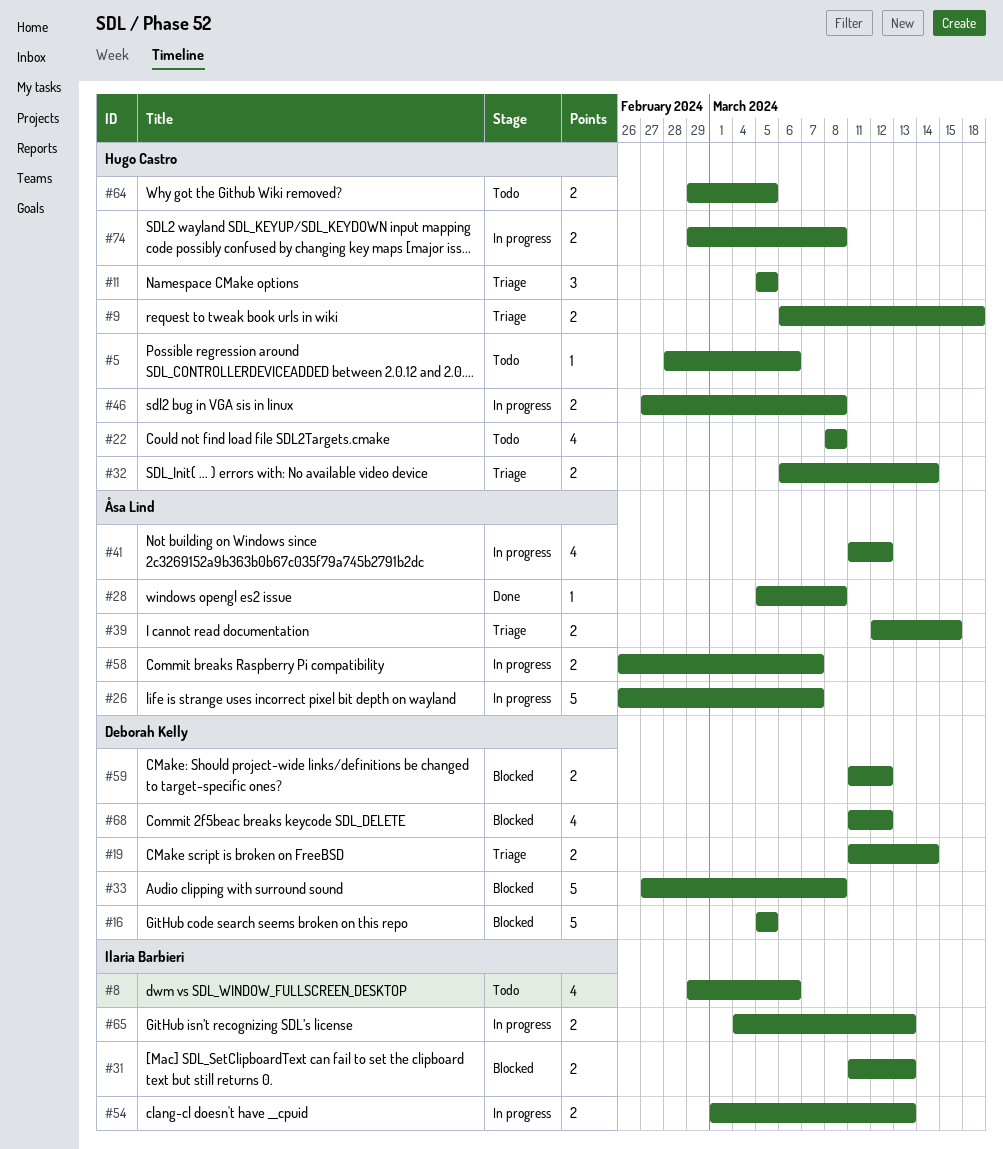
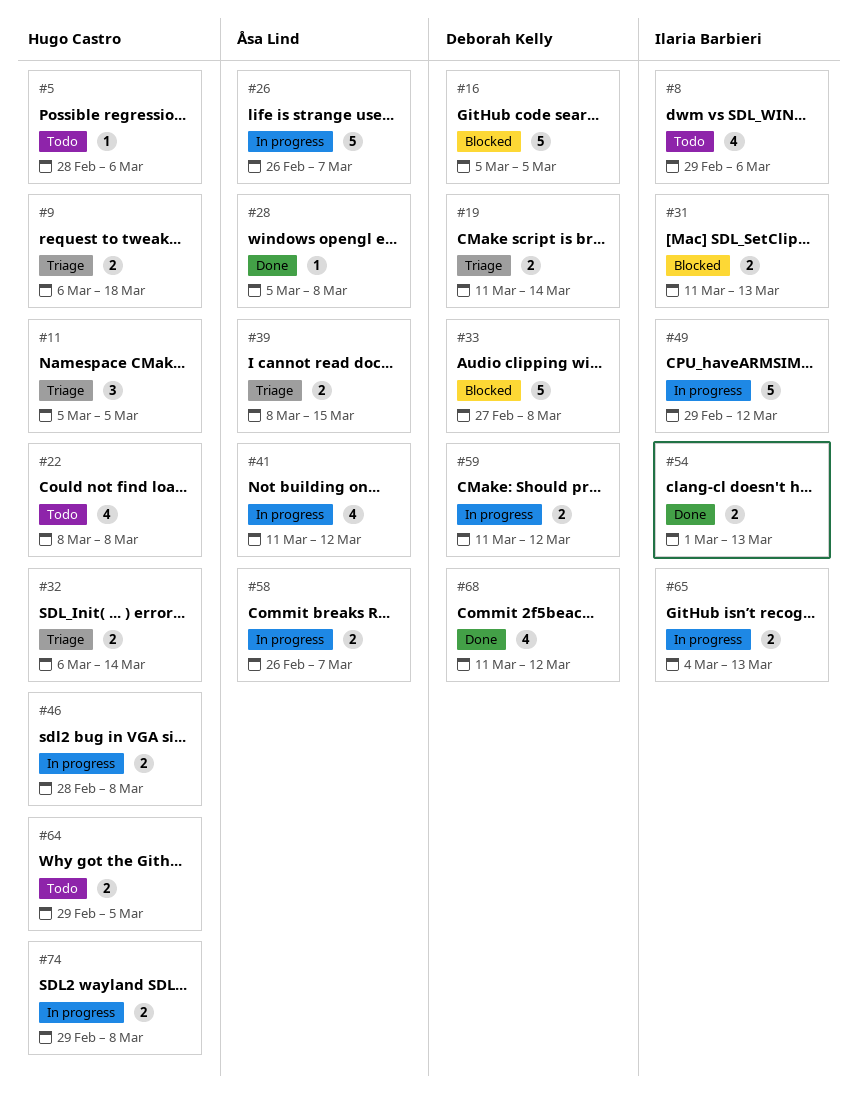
#39, start: Mar 12 -> Mar 8
#46, start: Feb 27 -> Feb 28
#49: none -> present
#54, status: In progress -> Done
#59, status: Blocked -> In progress
#68, status: Blocked -> Done

